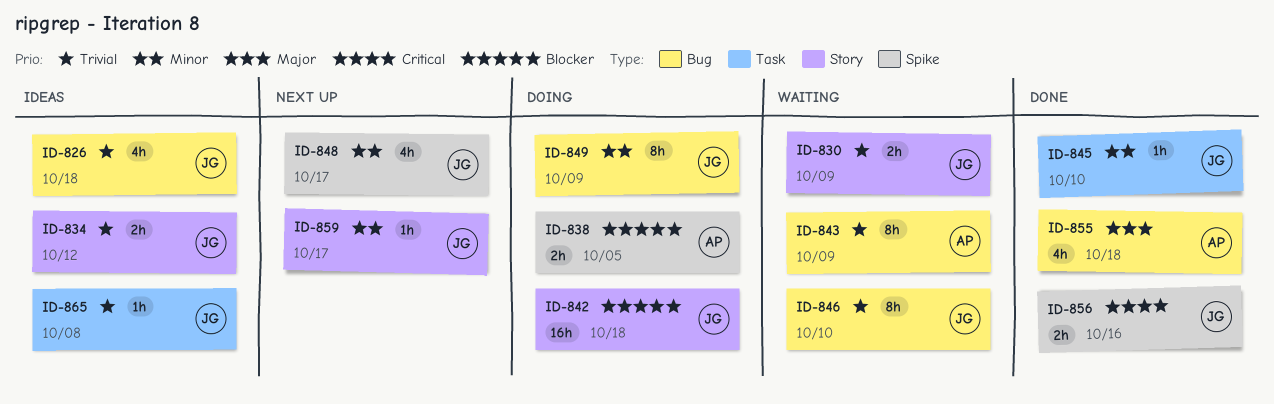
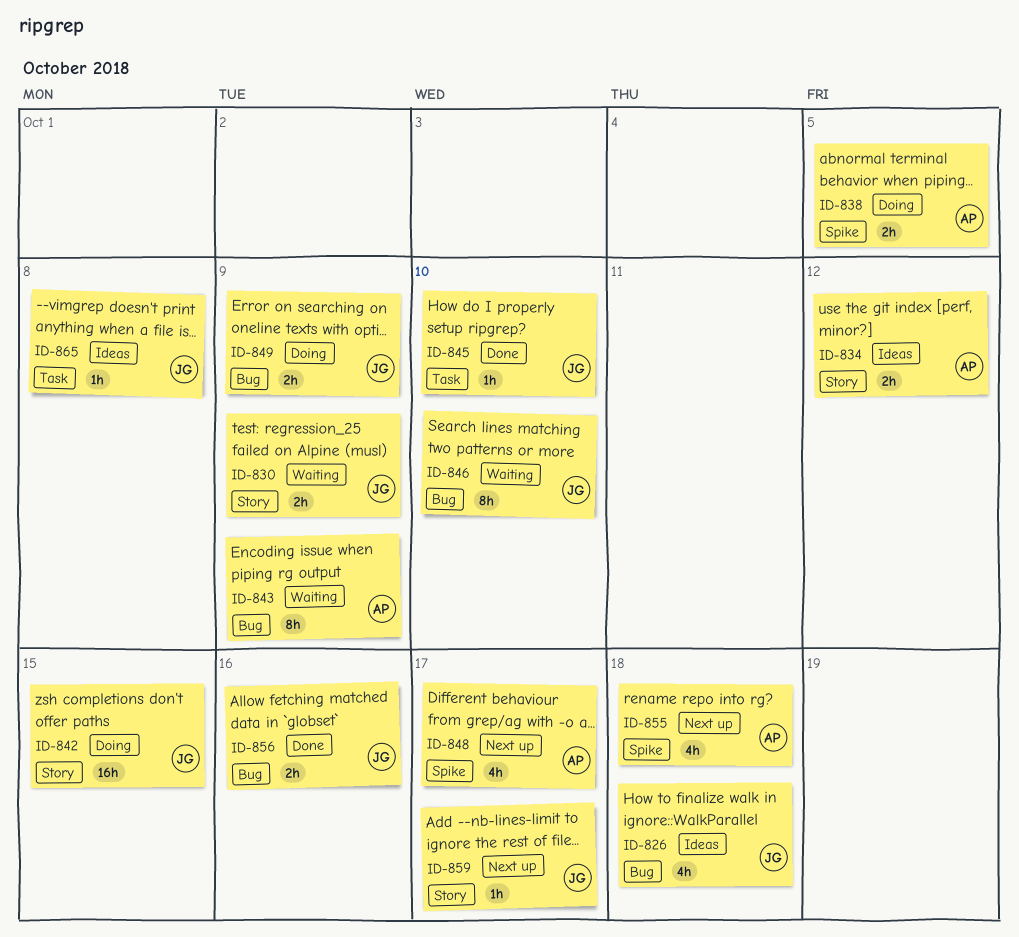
ID-834, owner: JG -> AP
ID-842, due: Oct 18 -> Oct 15
ID-848, owner: JG -> AP
ID-849, estimate: 8h -> 2h
ID-855, status: Done -> Next up
ID-855, label: Bug -> Spike
ID-856, label: Spike -> Bug

